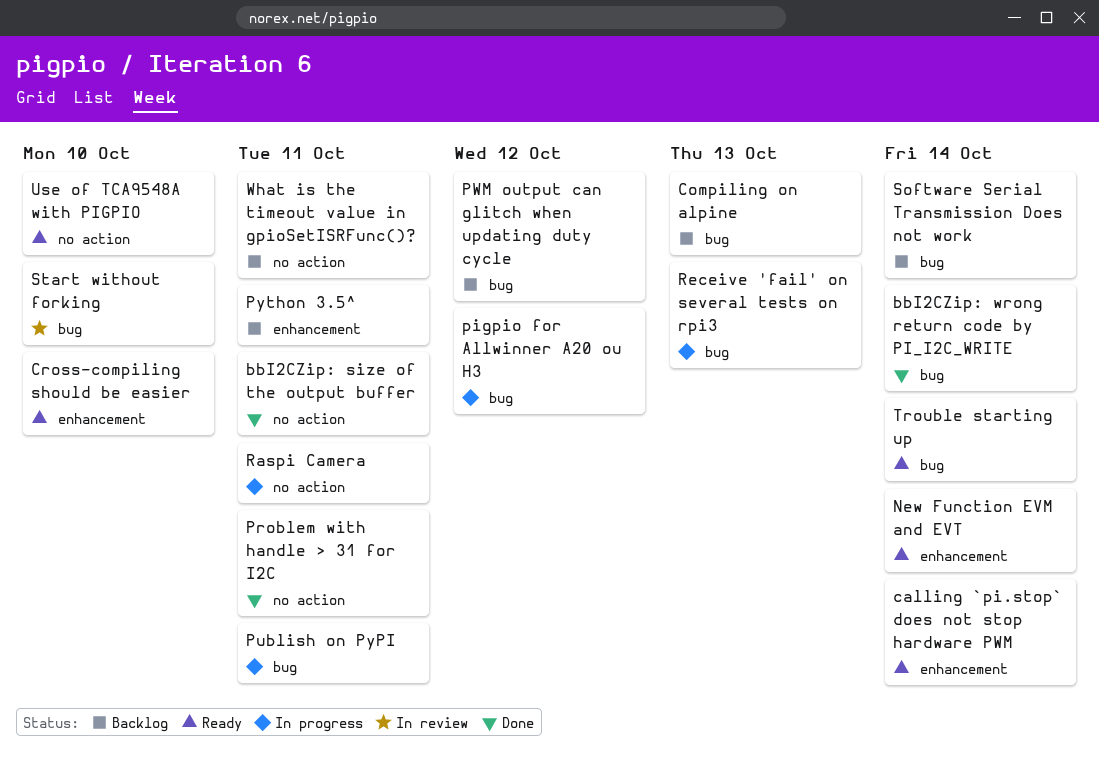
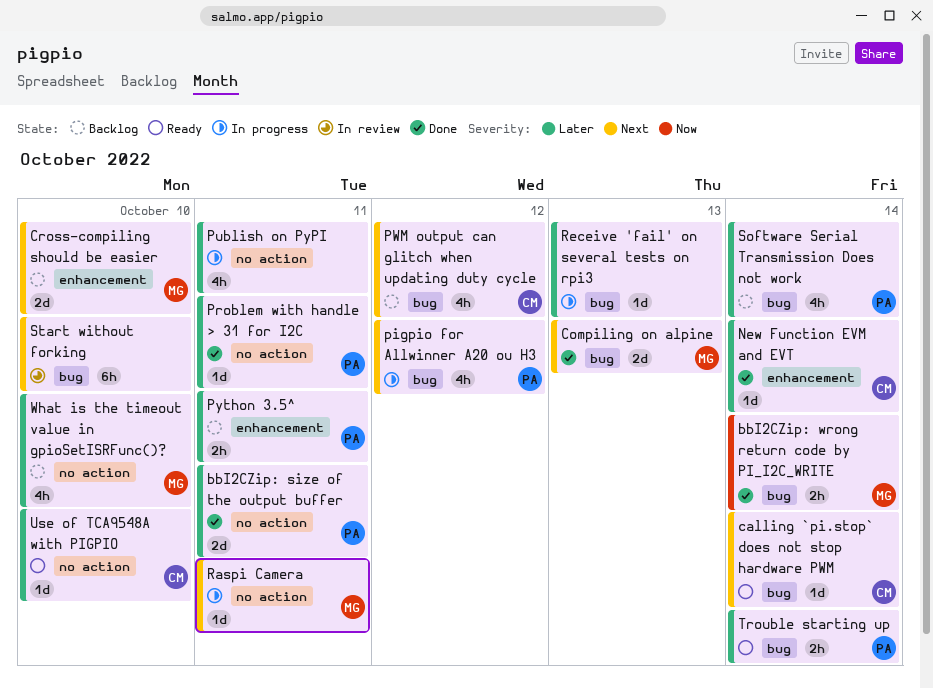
calling `pi.stop` does not stop hardware PWM, label: enhancement -> bug
Compiling on alpine, status: Backlog -> Done
Cross-compiling should be easier, status: Ready -> Backlog
New Function EVM and EVT, status: Ready -> Done
Publish on PyPI, label: bug -> no action
What is the timeout value in gpioSetISRFunc()?, due: Oct 11 -> Oct 10

